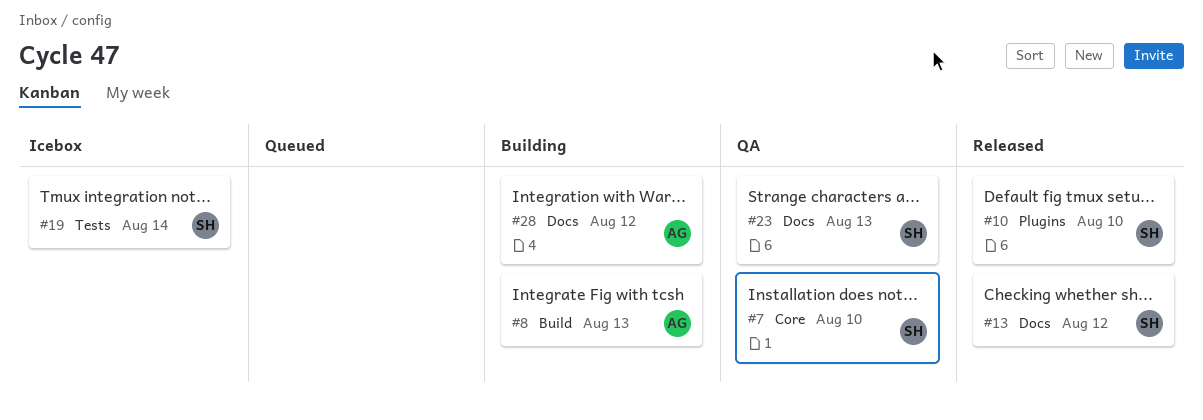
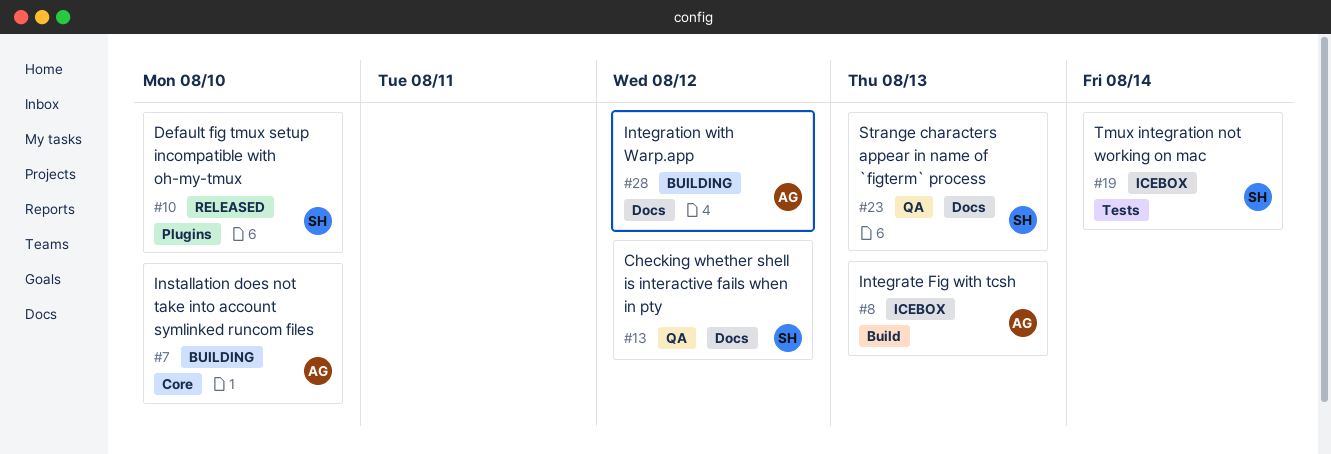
#7, status: QA -> Building
#7, owner: SH -> AG
#8, status: Building -> Icebox
#13, status: Released -> QA

